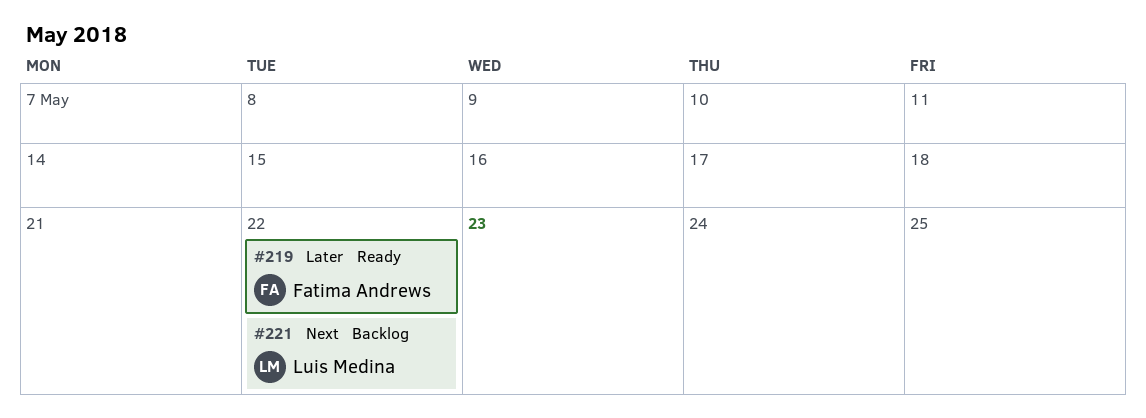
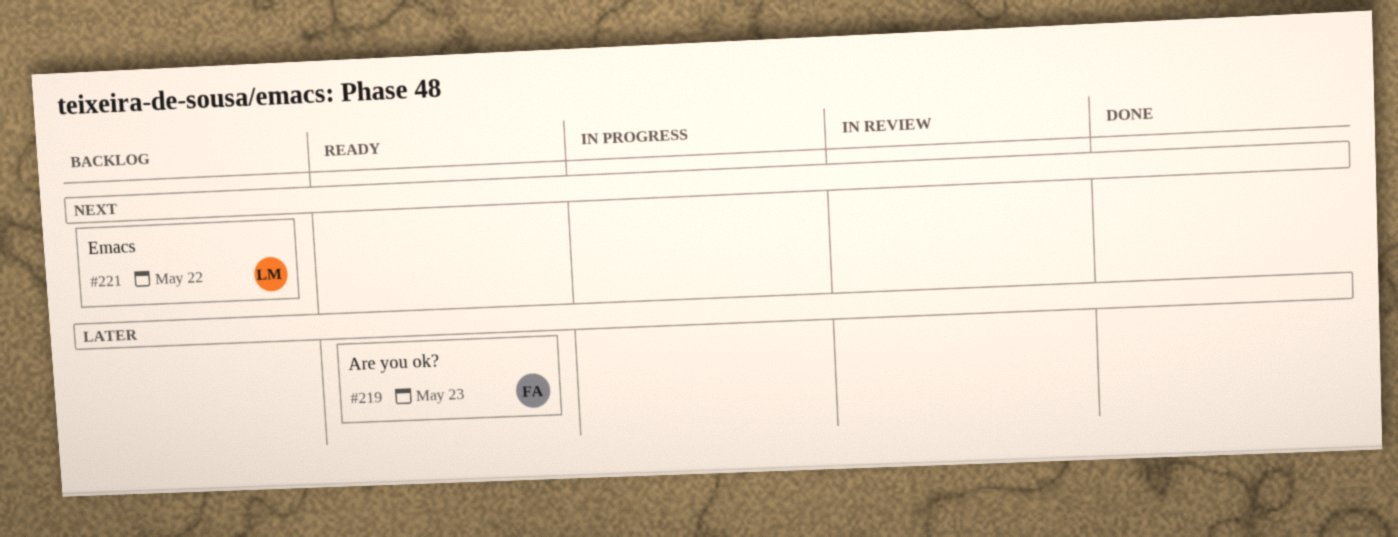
#219, due: May 22 -> May 23

